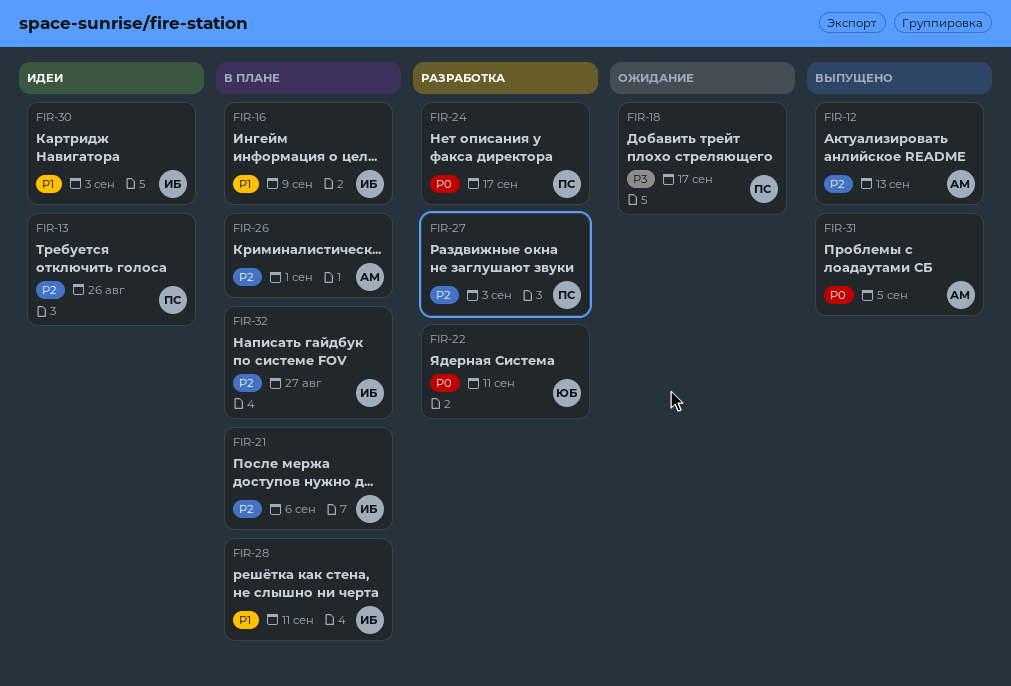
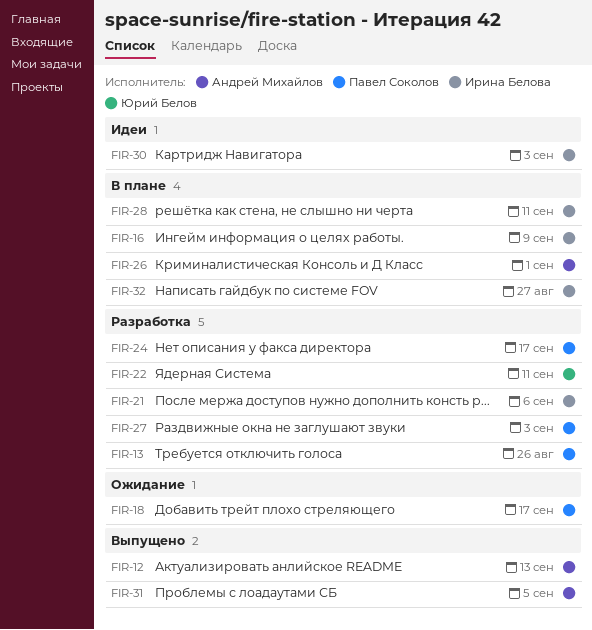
FIR-13, status: Идеи -> Разработка
FIR-21, status: В плане -> Разработка

